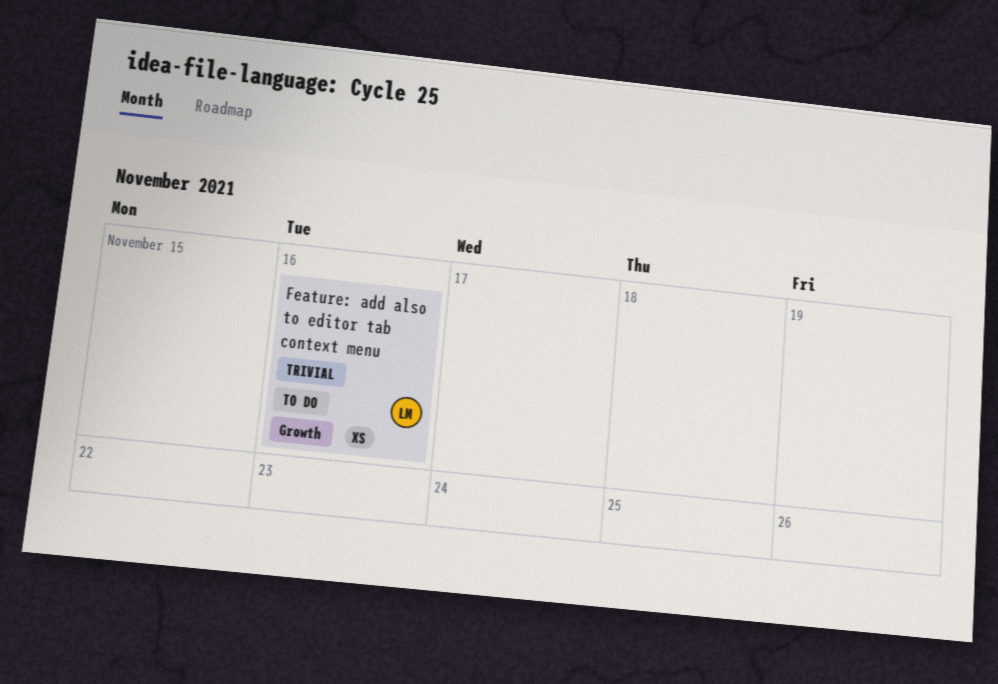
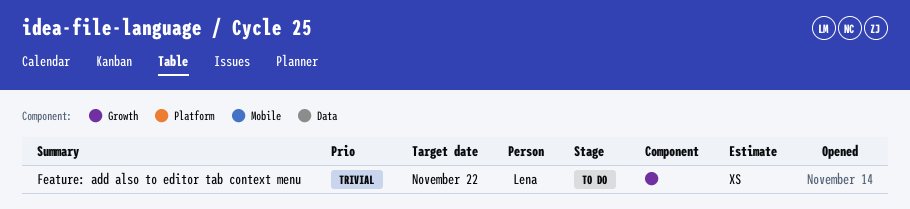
Feature: add also to editor tab context menu, due: Nov 16 -> Nov 22

